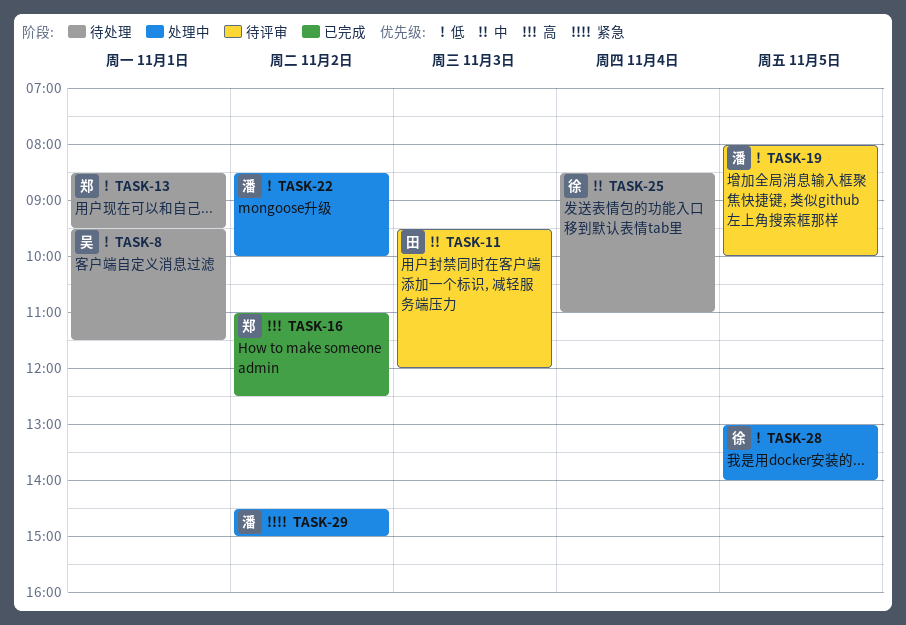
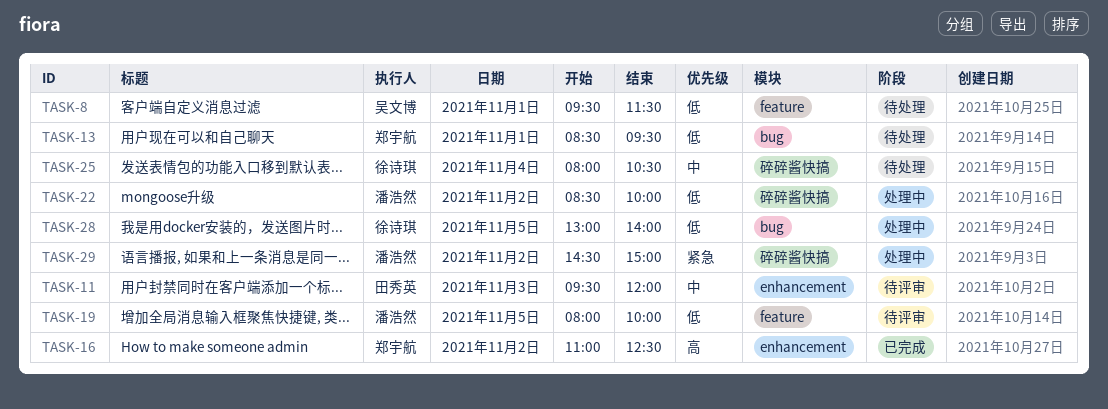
TASK-25, begins: 08:30 -> 08:00
TASK-25, ends: 11:00 -> 10:30

